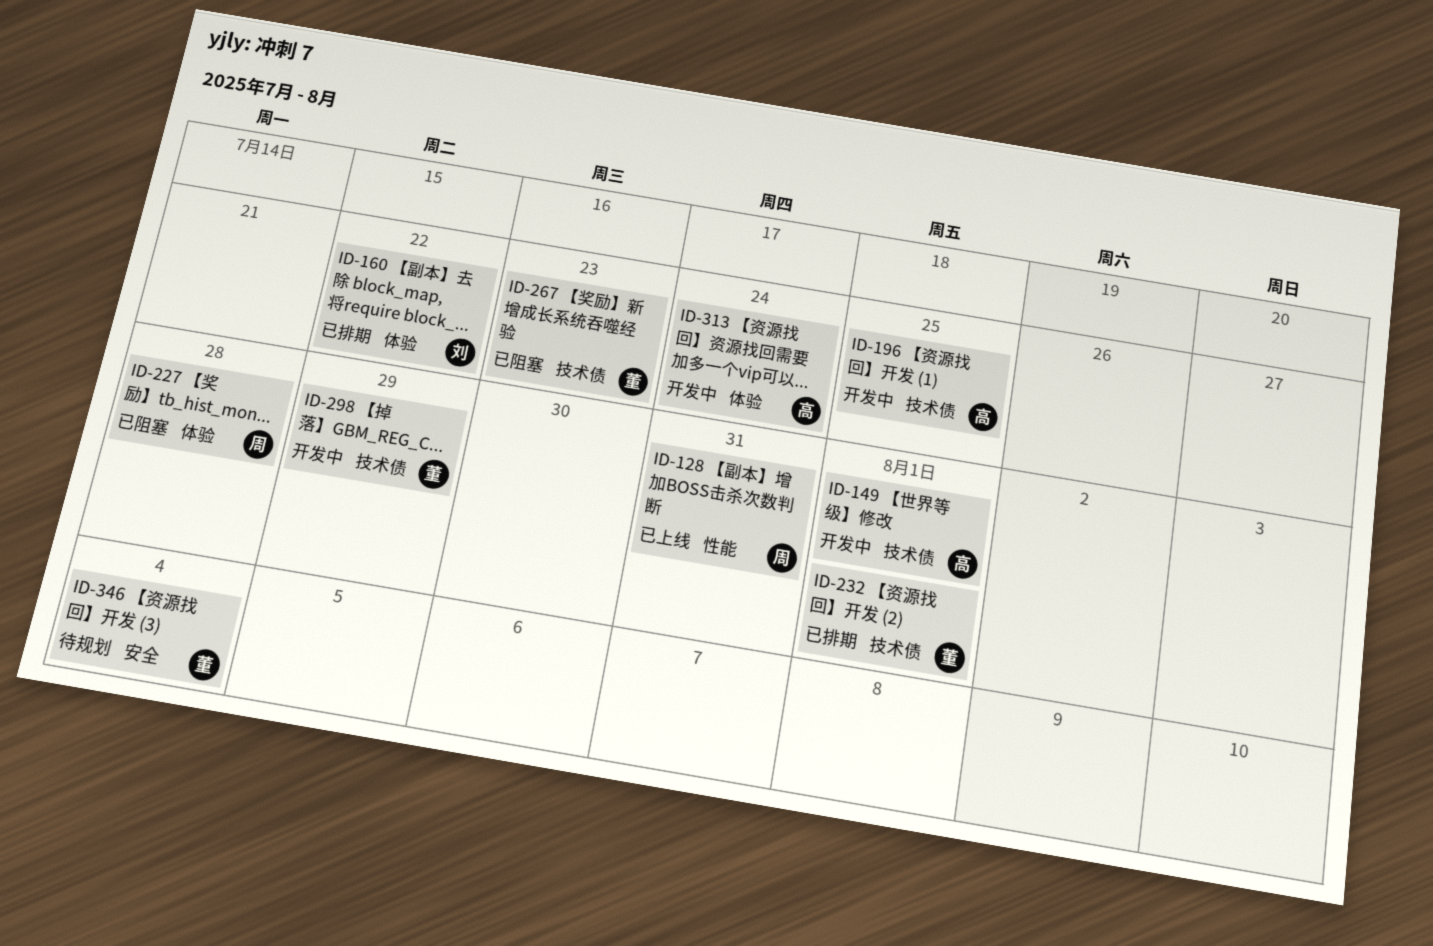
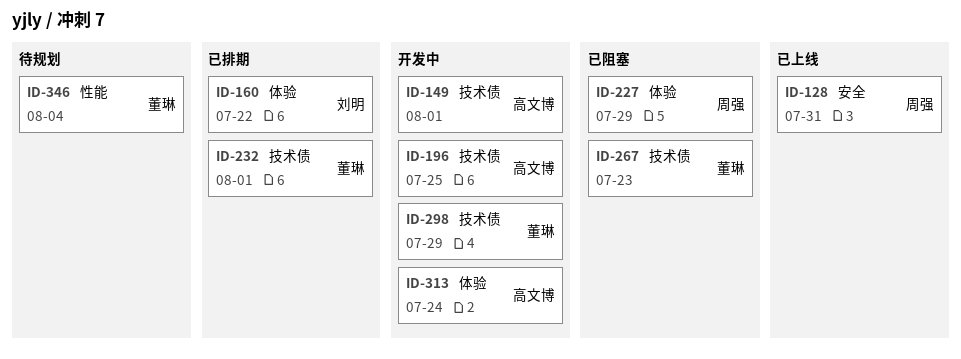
ID-128, label: 性能 -> 安全
ID-227, due: Jul 28 -> Jul 29
ID-346, label: 安全 -> 性能

